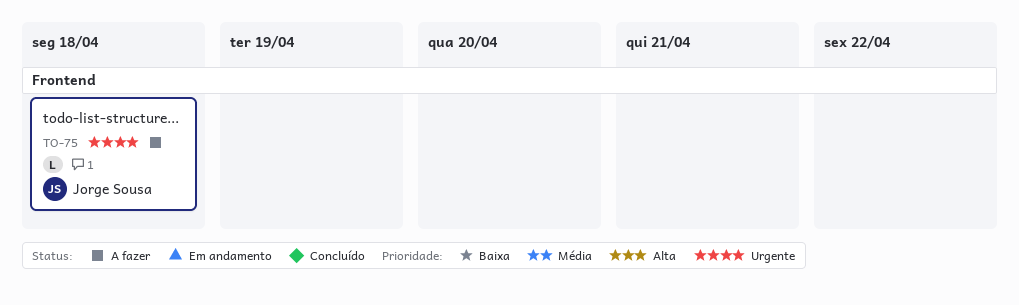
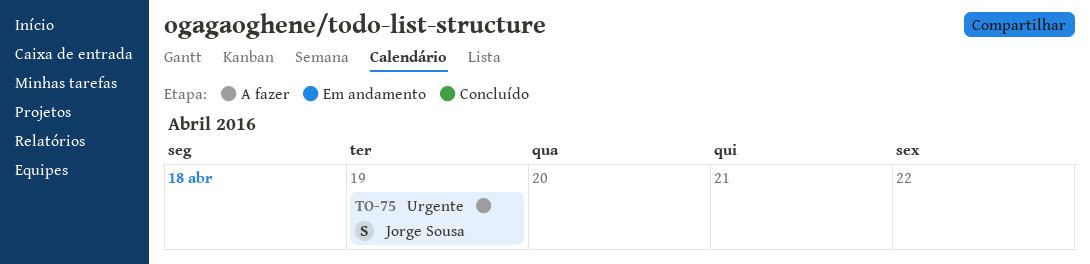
TO-75, estimate: L -> S
TO-75, due: Apr 18 -> Apr 19

